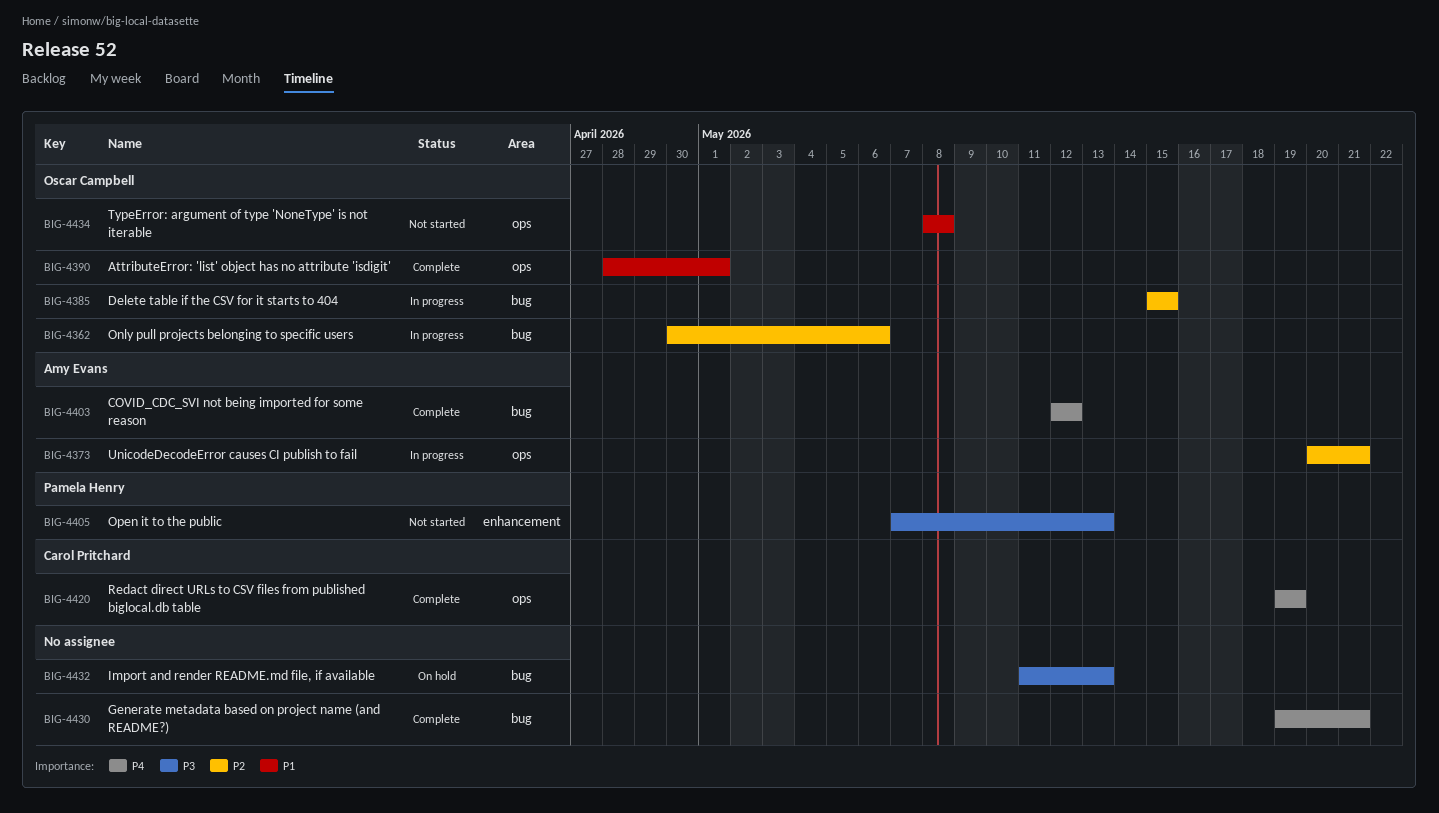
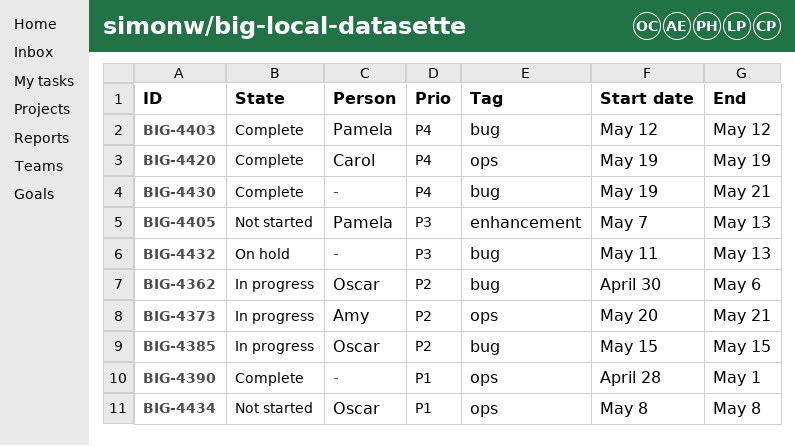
BIG-4390, owner: Oscar Campbell -> none
BIG-4403, owner: Amy Evans -> Pamela Henry

